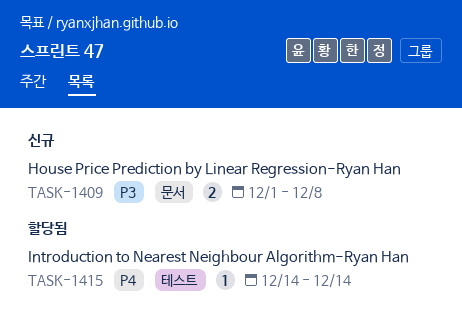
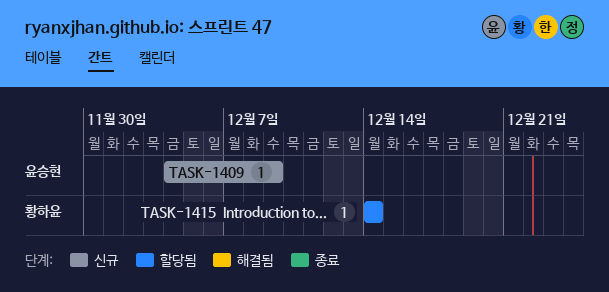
TASK-1409, estimate: 2 -> 1
TASK-1409, start: Dec 1 -> Dec 4
TASK-1409, due: Dec 8 -> Dec 9

